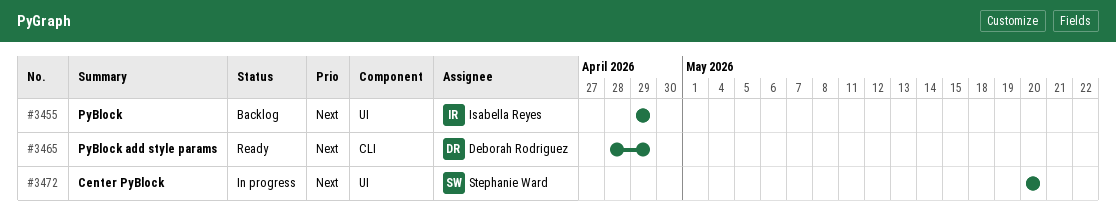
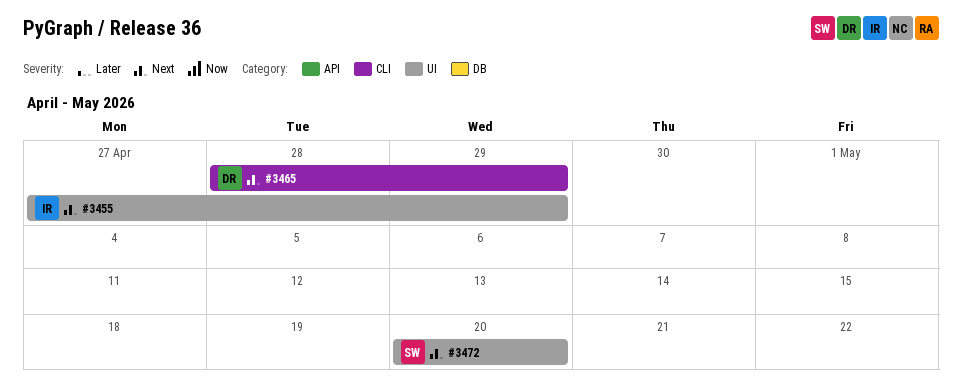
#3455, start: Apr 29 -> Apr 27

